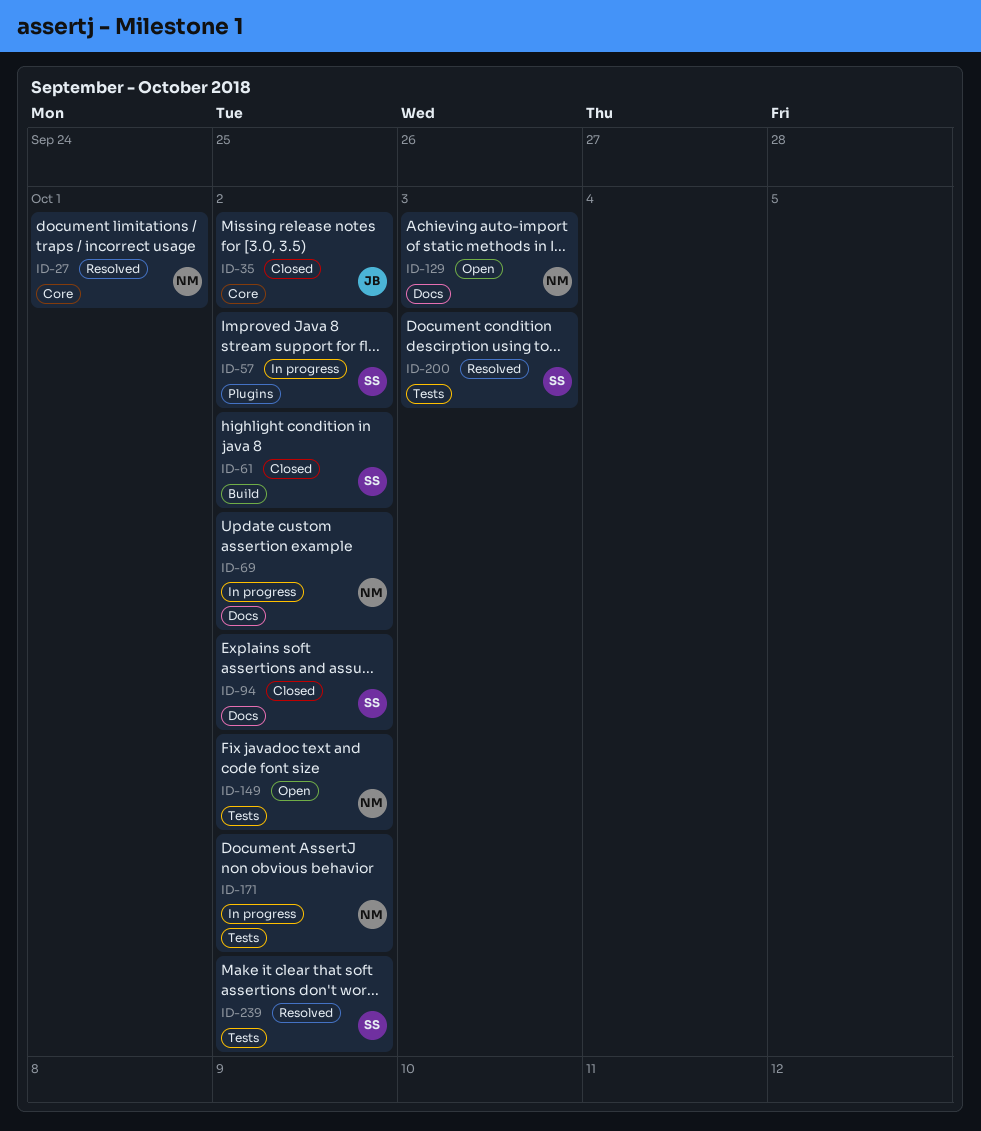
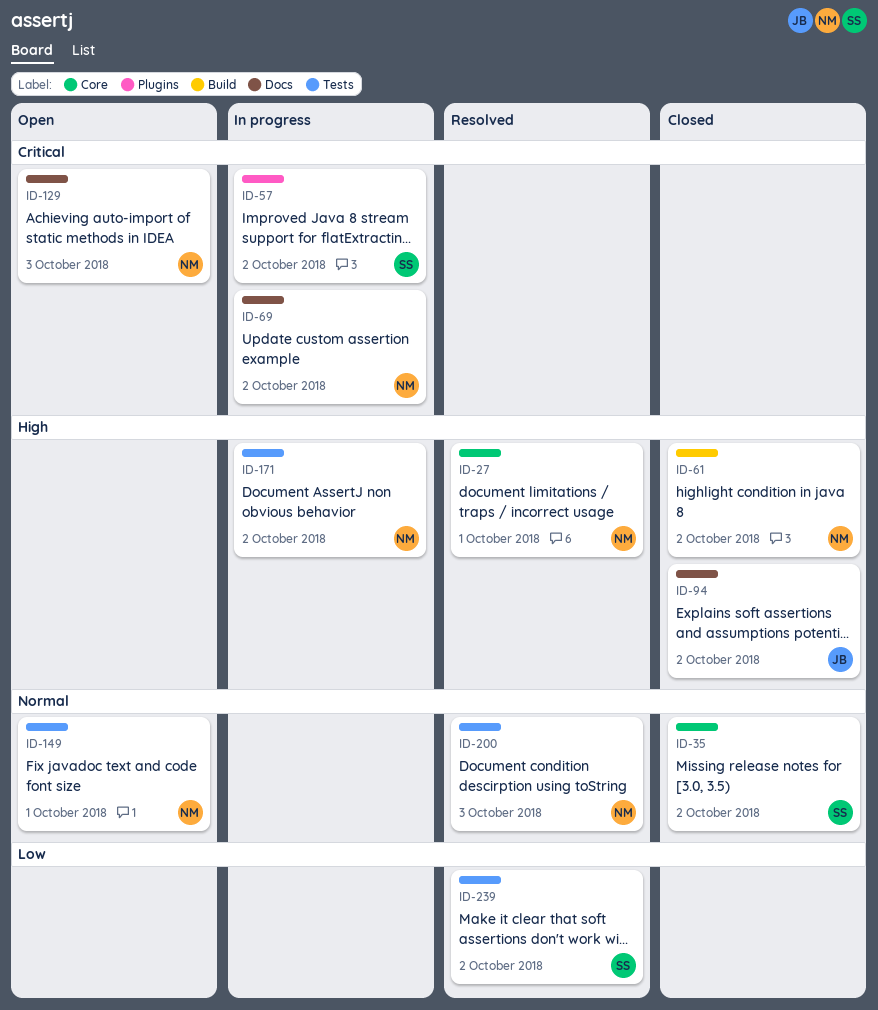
ID-35, owner: JB -> SS
ID-61, owner: SS -> NM
ID-94, owner: SS -> JB
ID-149, due: Oct 2 -> Oct 1
ID-200, owner: SS -> NM

